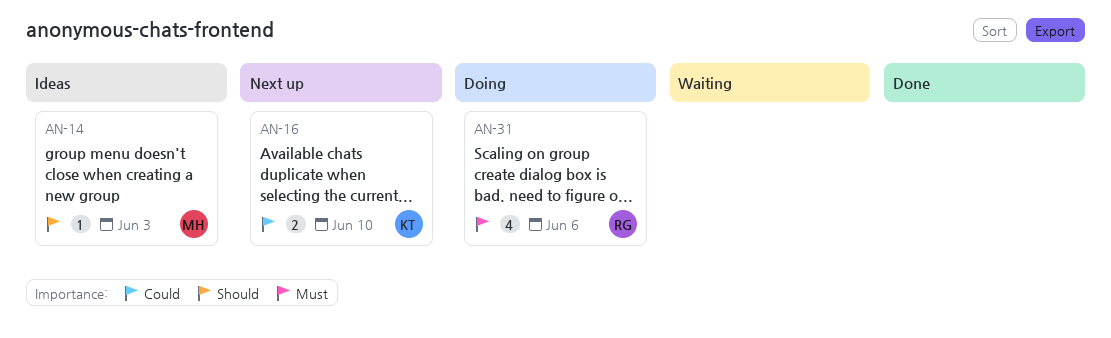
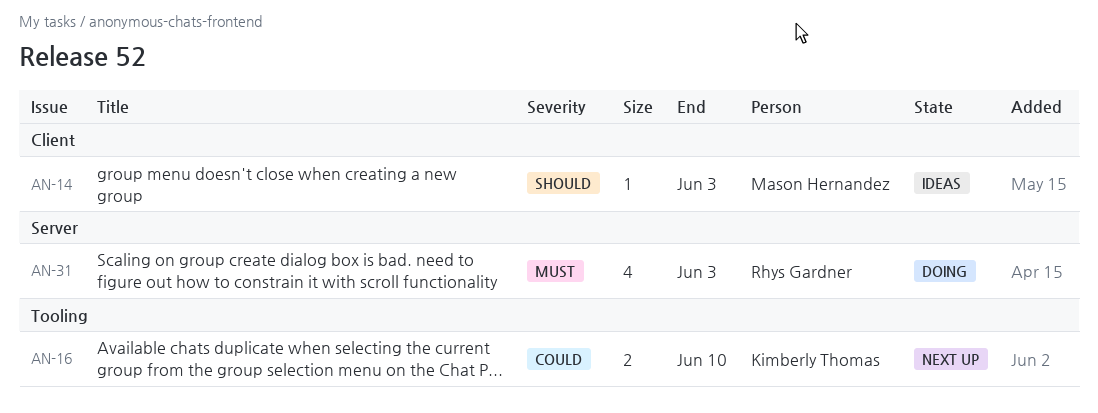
AN-31, due: Jun 6 -> Jun 3

